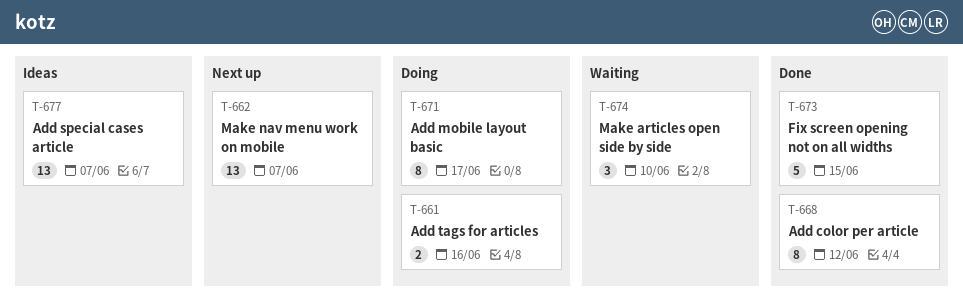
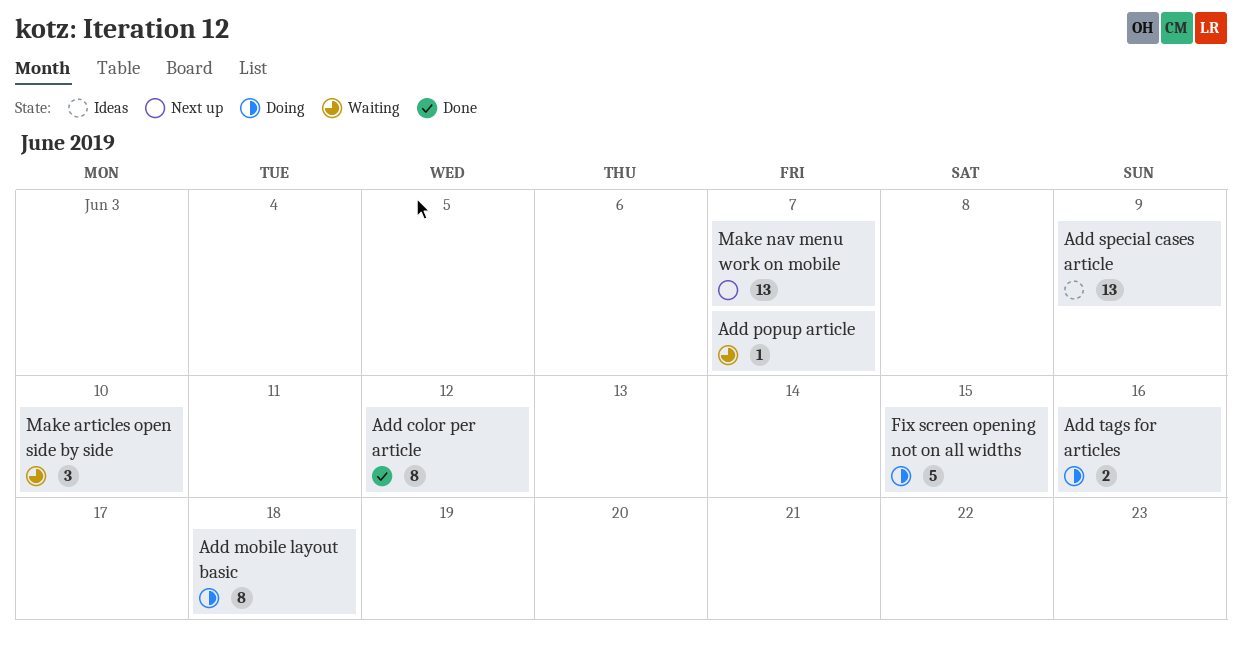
Add mobile layout basic, due: Jun 17 -> Jun 18
Add popup article: none -> present
Add special cases article, due: Jun 7 -> Jun 9
Fix screen opening not on all widths, status: Done -> Doing

